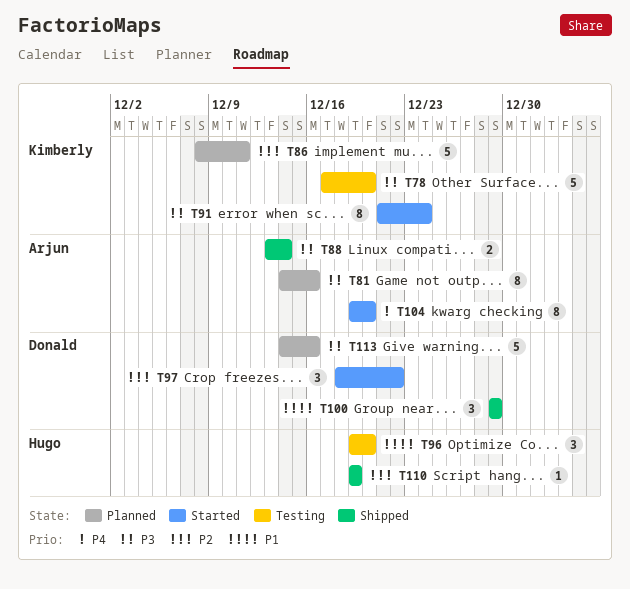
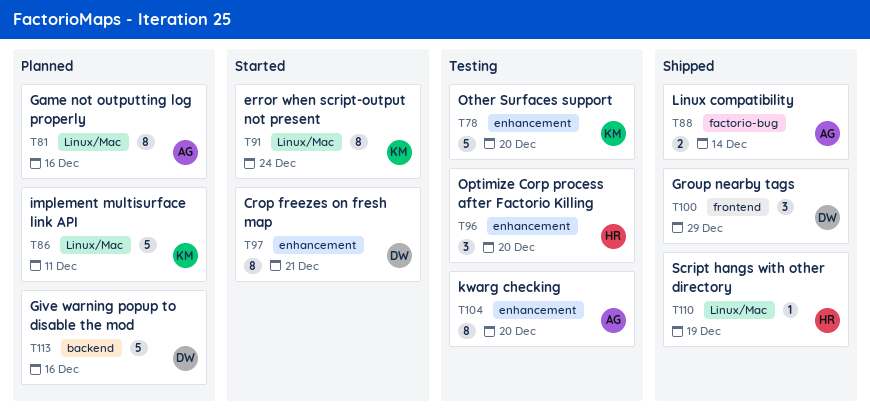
T97, estimate: 3 -> 8
T97, due: Dec 22 -> Dec 21
T104, status: Started -> Testing

